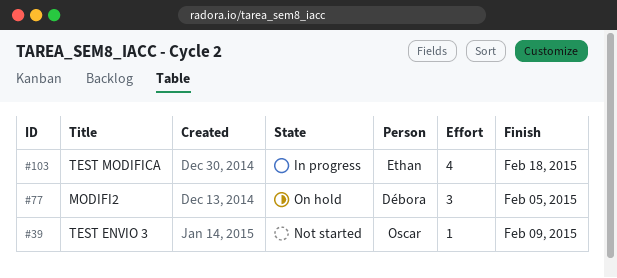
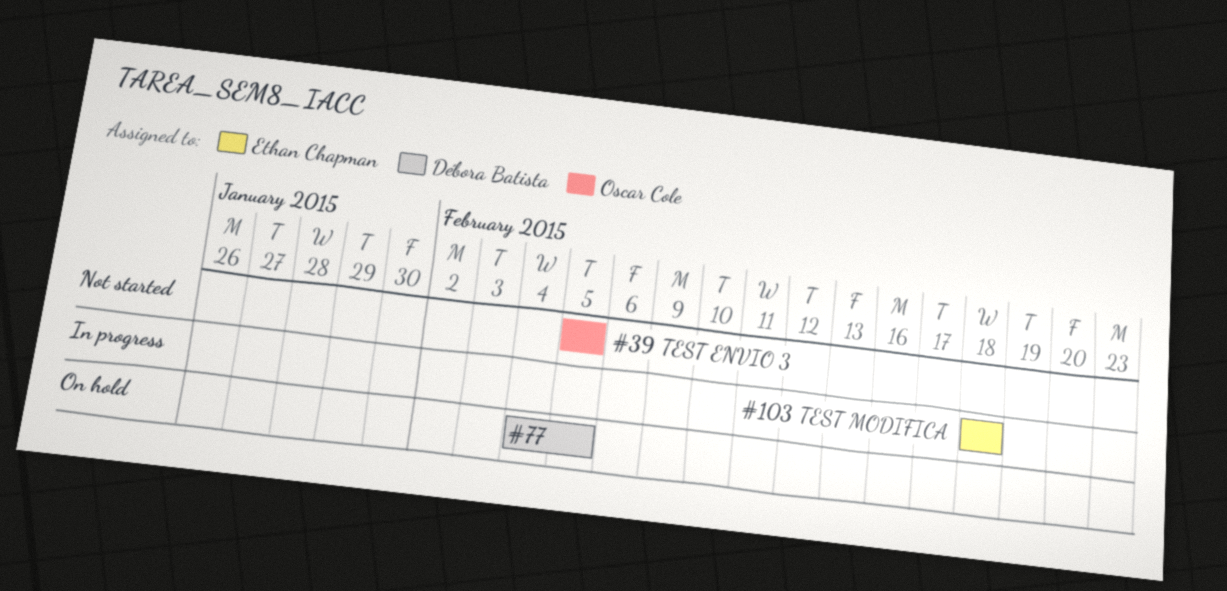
#39, due: Feb 9 -> Feb 5

